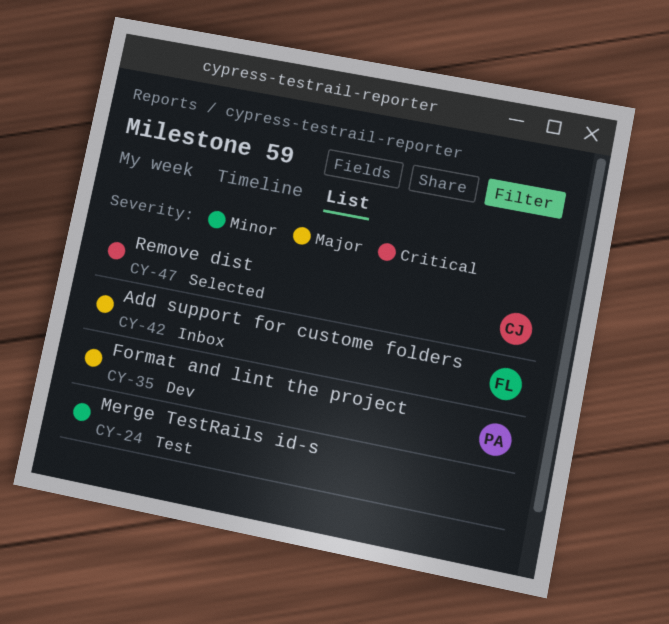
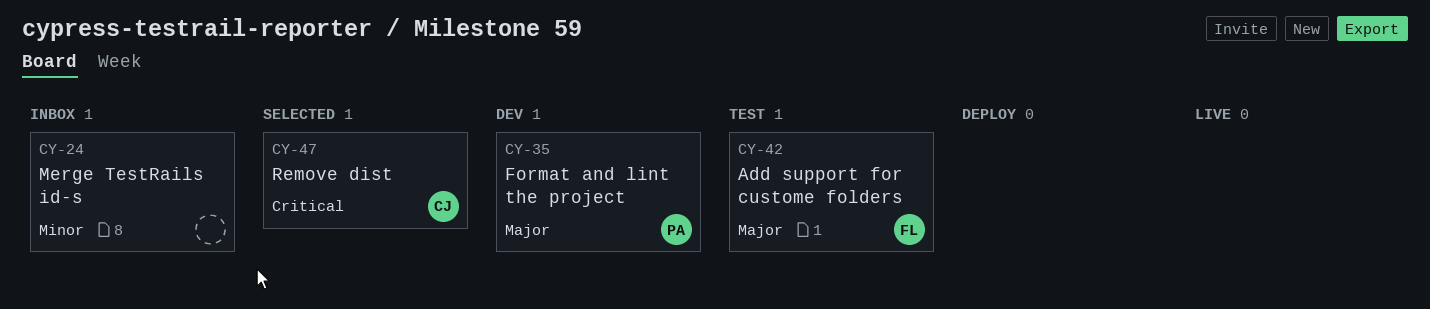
CY-24, status: Test -> Inbox
CY-42, status: Inbox -> Test

